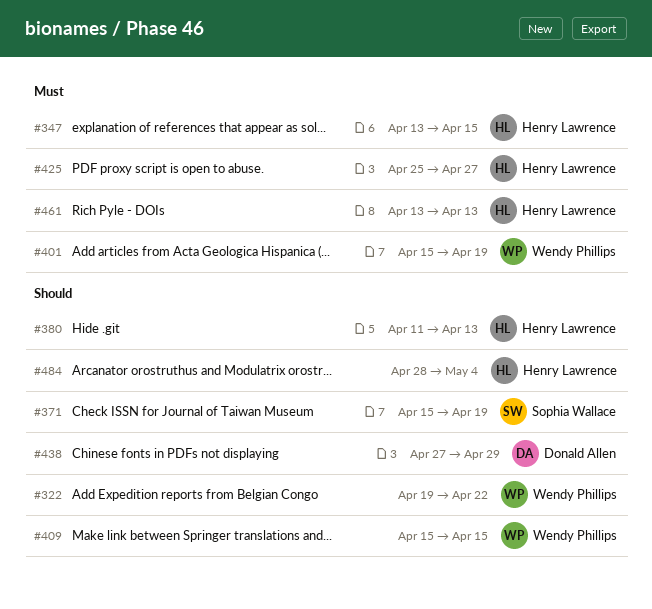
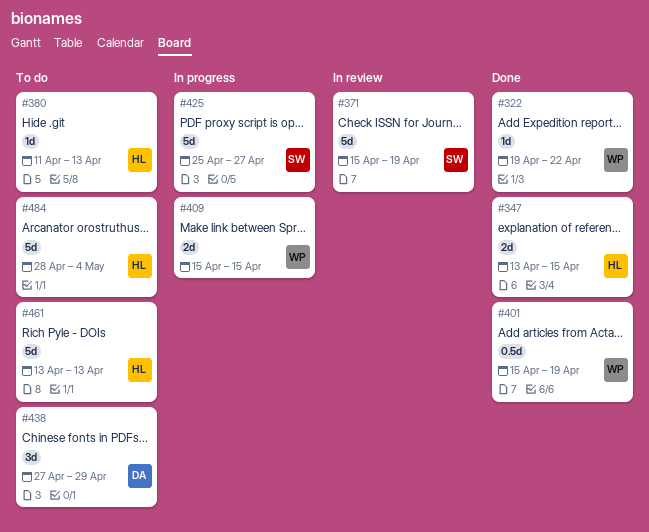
#425, owner: Henry Lawrence -> Sophia Wallace

